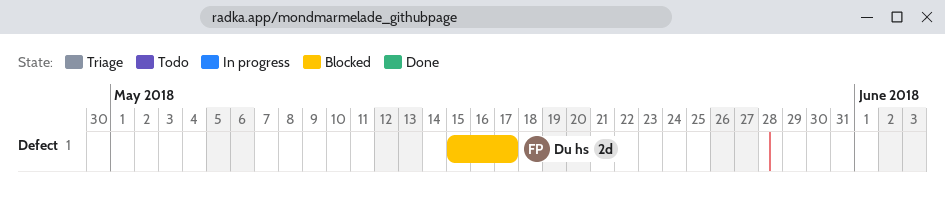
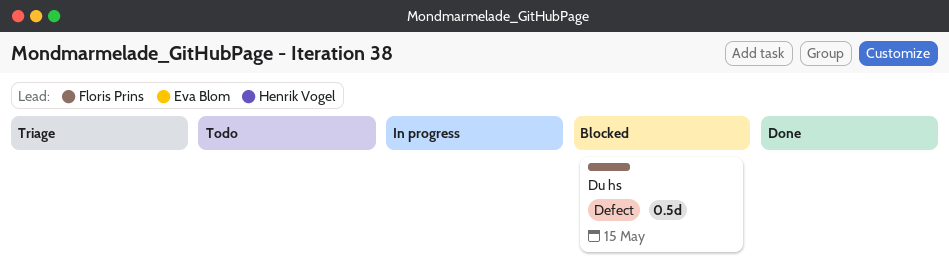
Du hs, estimate: 2d -> 0.5d
Du hs, due: May 17 -> May 15

